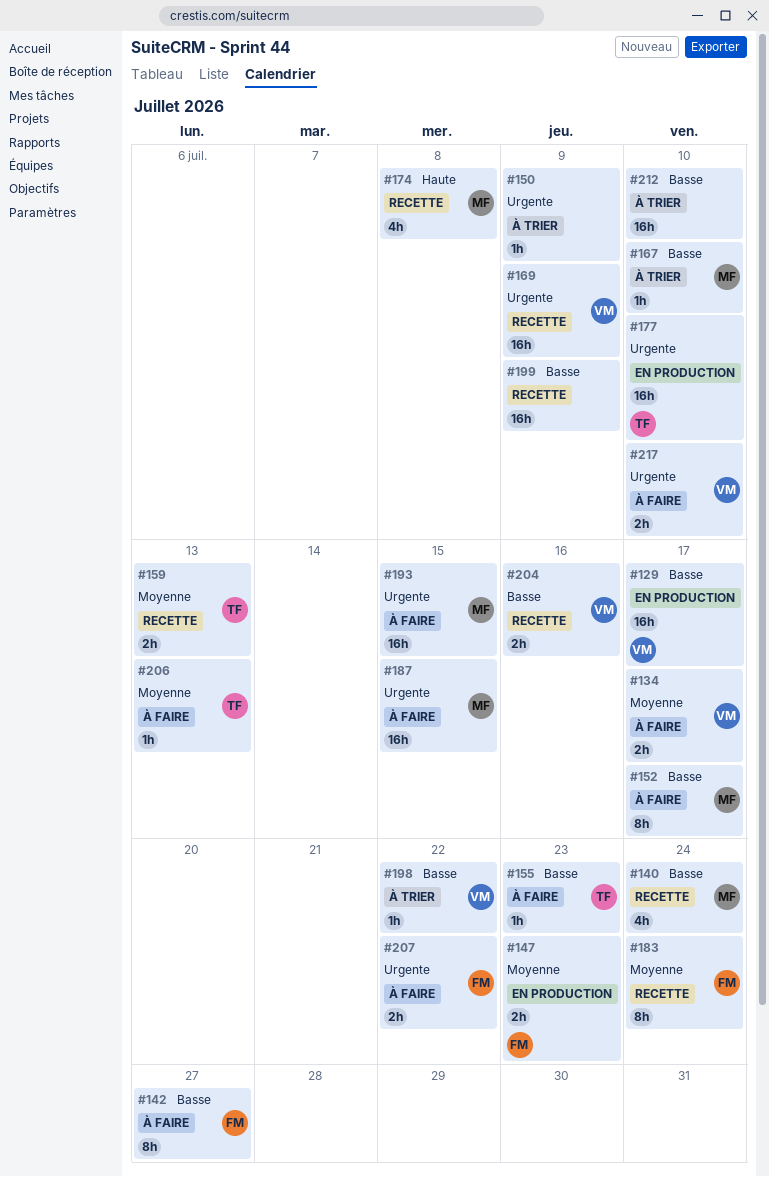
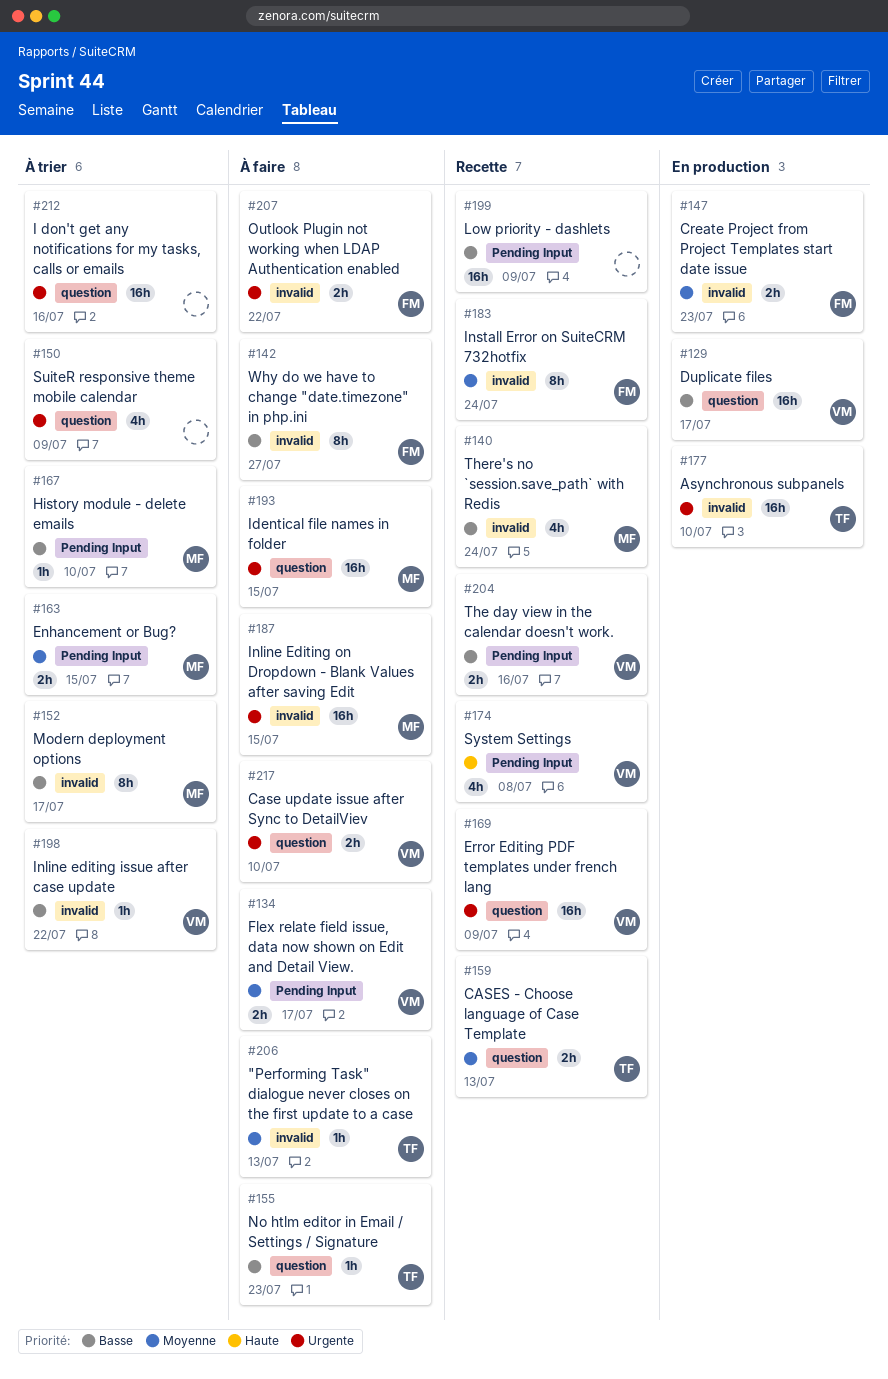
#150, estimate: 1h -> 4h
#152, status: À faire -> À trier
#163: none -> present
#174, owner: MF -> VM
#212, priority: Basse -> Urgente
#212, due: Jul 10 -> Jul 16

